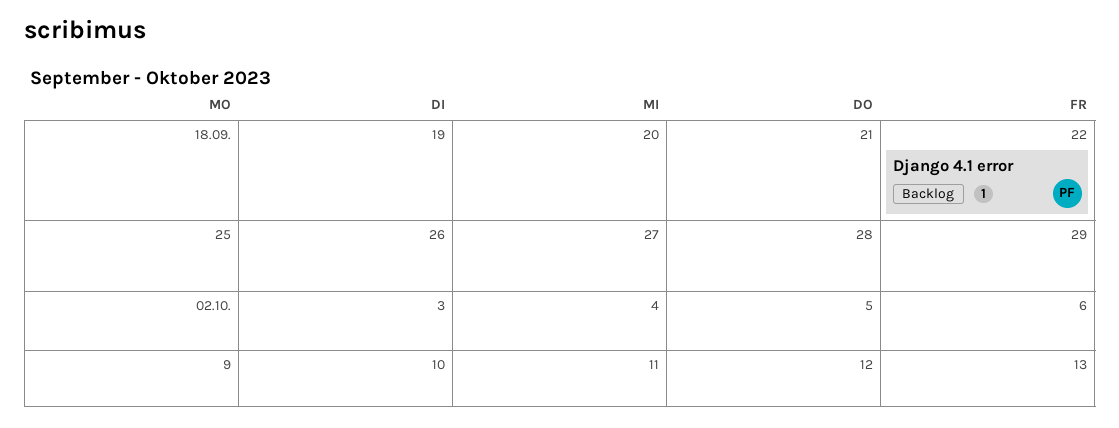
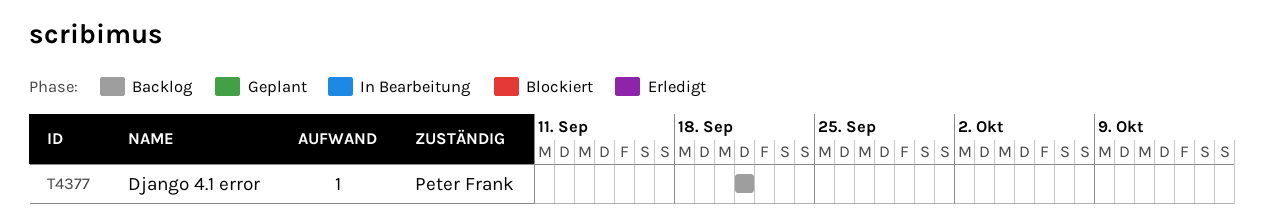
Django 4.1 error, due: Sep 22 -> Sep 21

